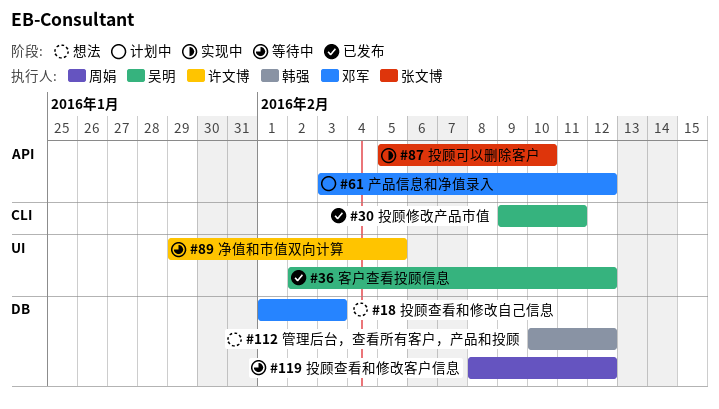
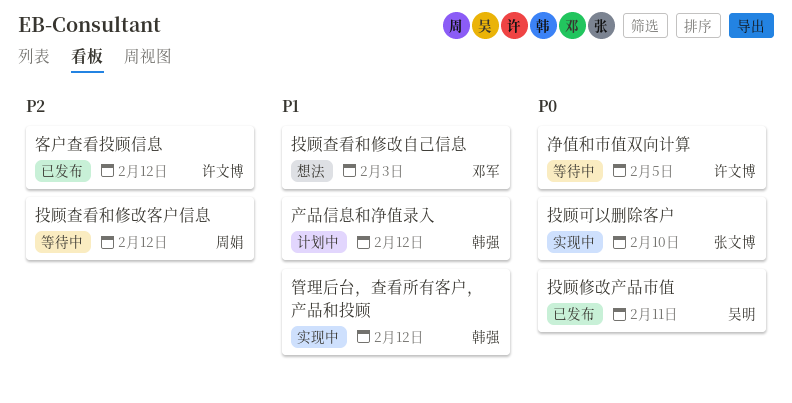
产品信息和净值录入, owner: 邓军 -> 韩强
客户查看投顾信息, owner: 吴明 -> 许文博
管理后台，查看所有客户，产品和投顾, status: 想法 -> 实现中

